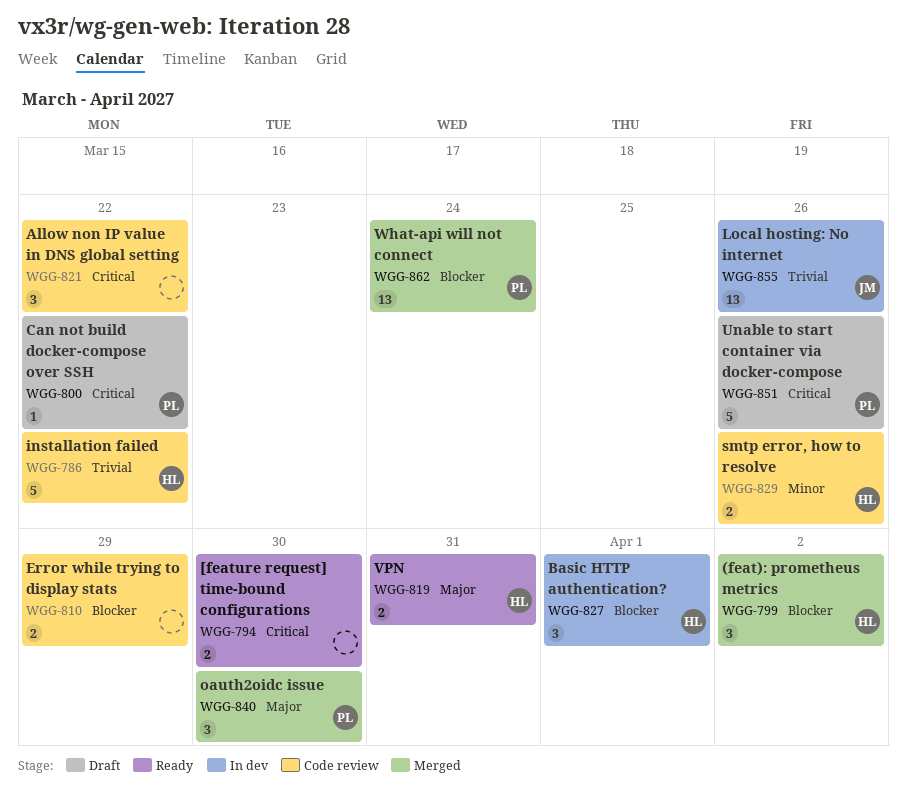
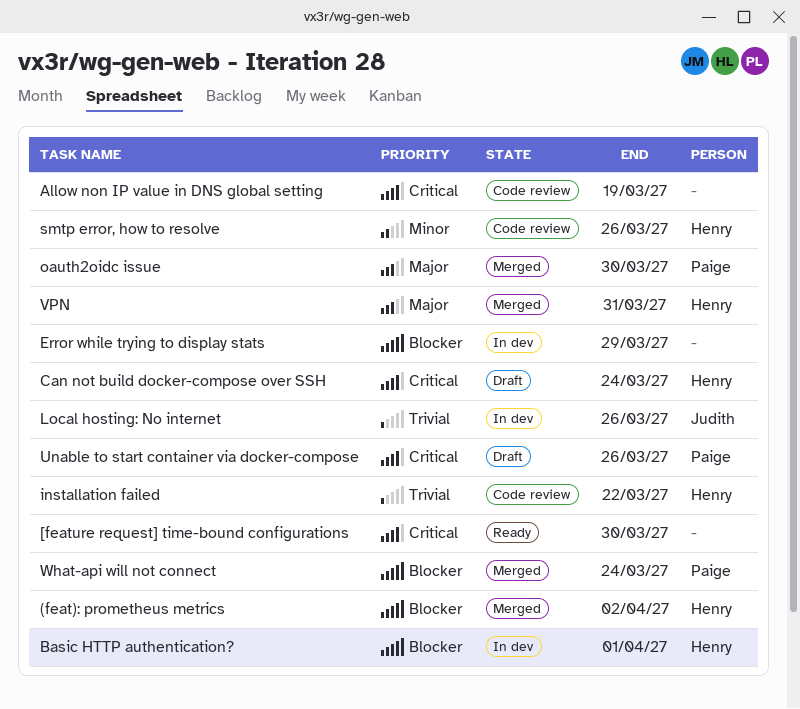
Allow non IP value in DNS global setting, due: Mar 22 -> Mar 19
Can not build docker-compose over SSH, owner: Paige -> Henry
Can not build docker-compose over SSH, due: Mar 22 -> Mar 24
Error while trying to display stats, status: Code review -> In dev
VPN, status: Ready -> Merged

